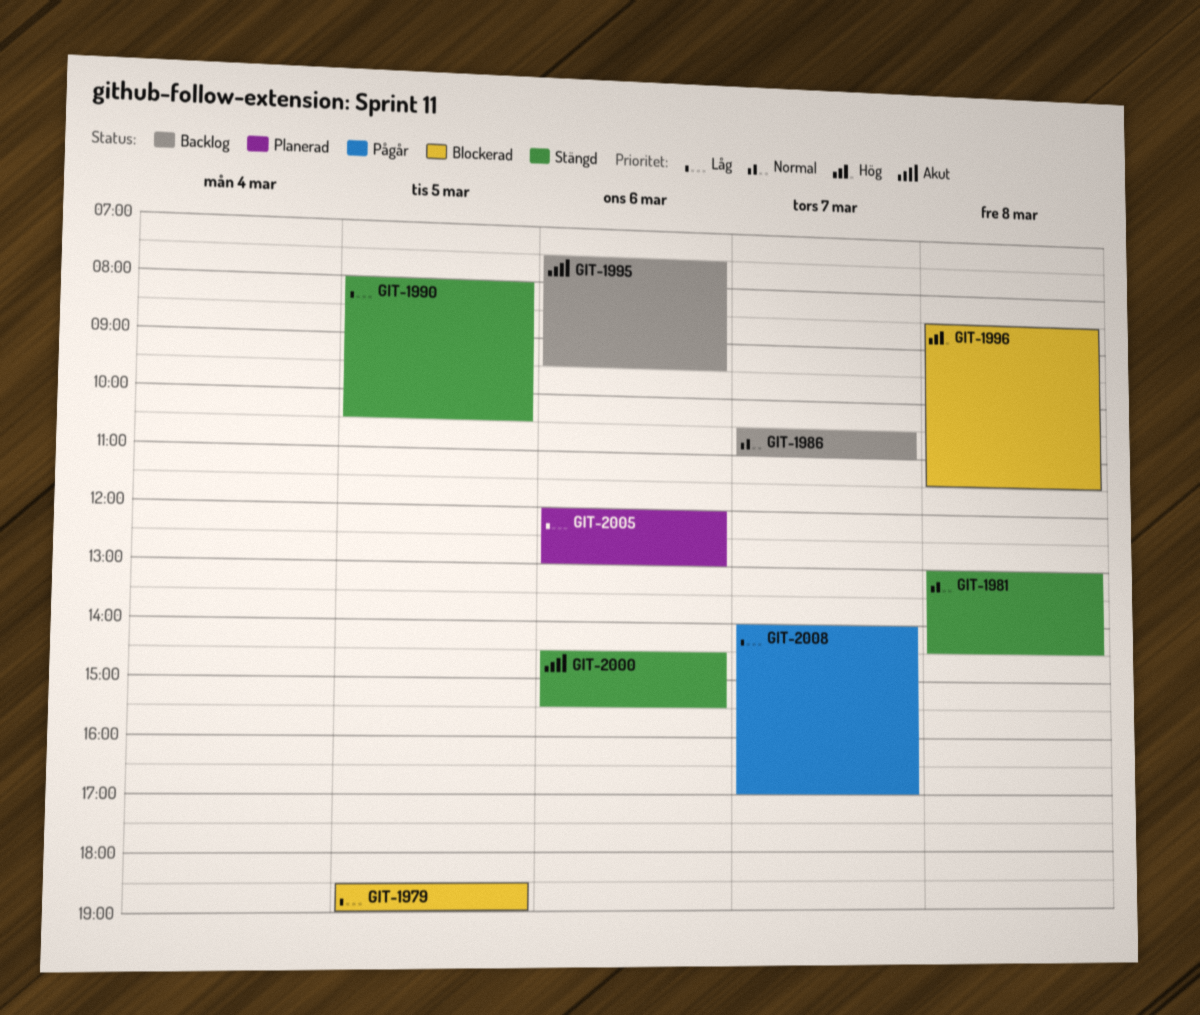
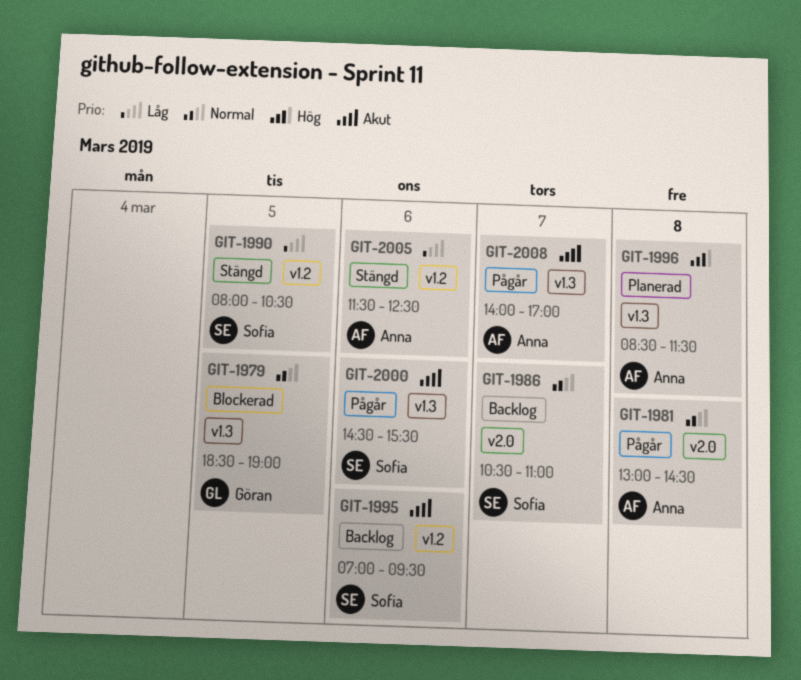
GIT-1979, priority: Låg -> Normal
GIT-1981, status: Stängd -> Pågår
GIT-1995, begins: 07:30 -> 07:00
GIT-1996, status: Blockerad -> Planerad
GIT-2000, status: Stängd -> Pågår
GIT-2005, status: Planerad -> Stängd
GIT-2005, begins: 12:00 -> 11:30
GIT-2005, ends: 13:00 -> 12:30
GIT-2008, priority: Låg -> Akut

